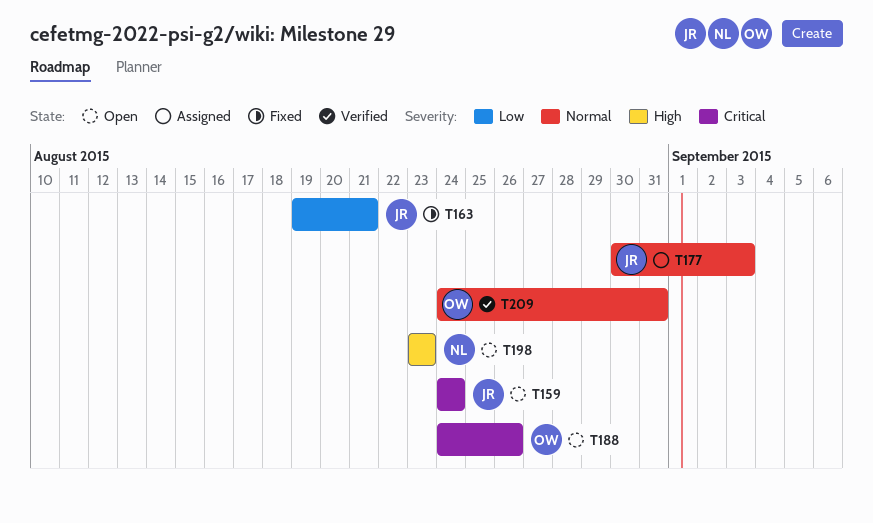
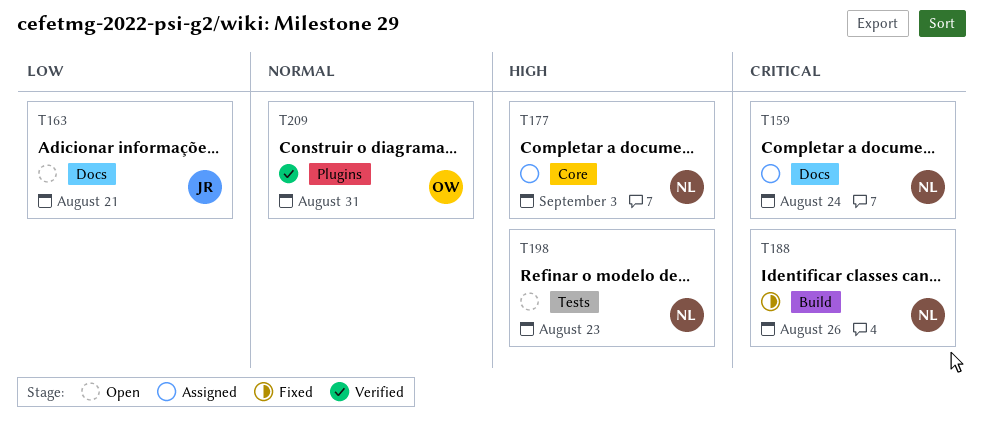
T159, status: Open -> Assigned
T159, owner: JR -> NL
T163, status: Fixed -> Open
T177, owner: JR -> NL
T177, priority: Normal -> High
T188, status: Open -> Fixed
T188, owner: OW -> NL

